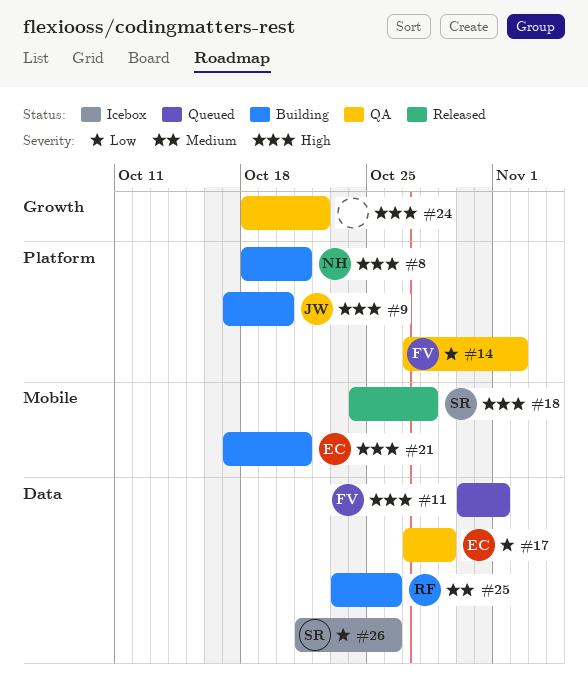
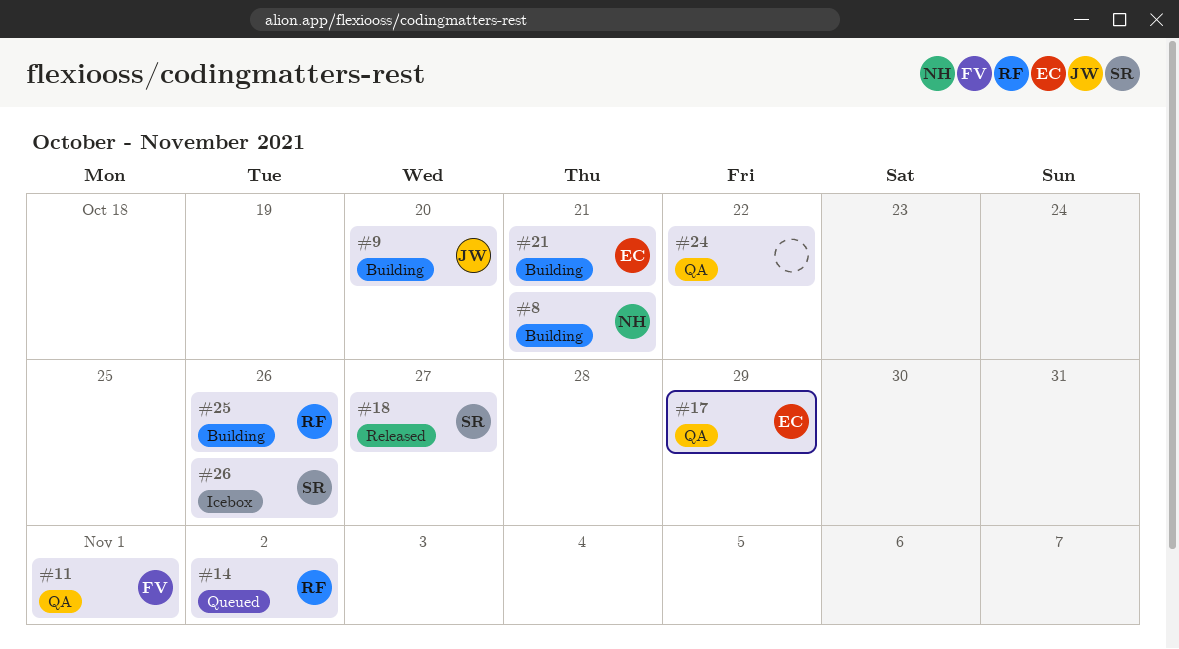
#11, status: Queued -> QA
#14, status: QA -> Queued
#14, owner: FV -> RF
#18, due: Oct 28 -> Oct 27

